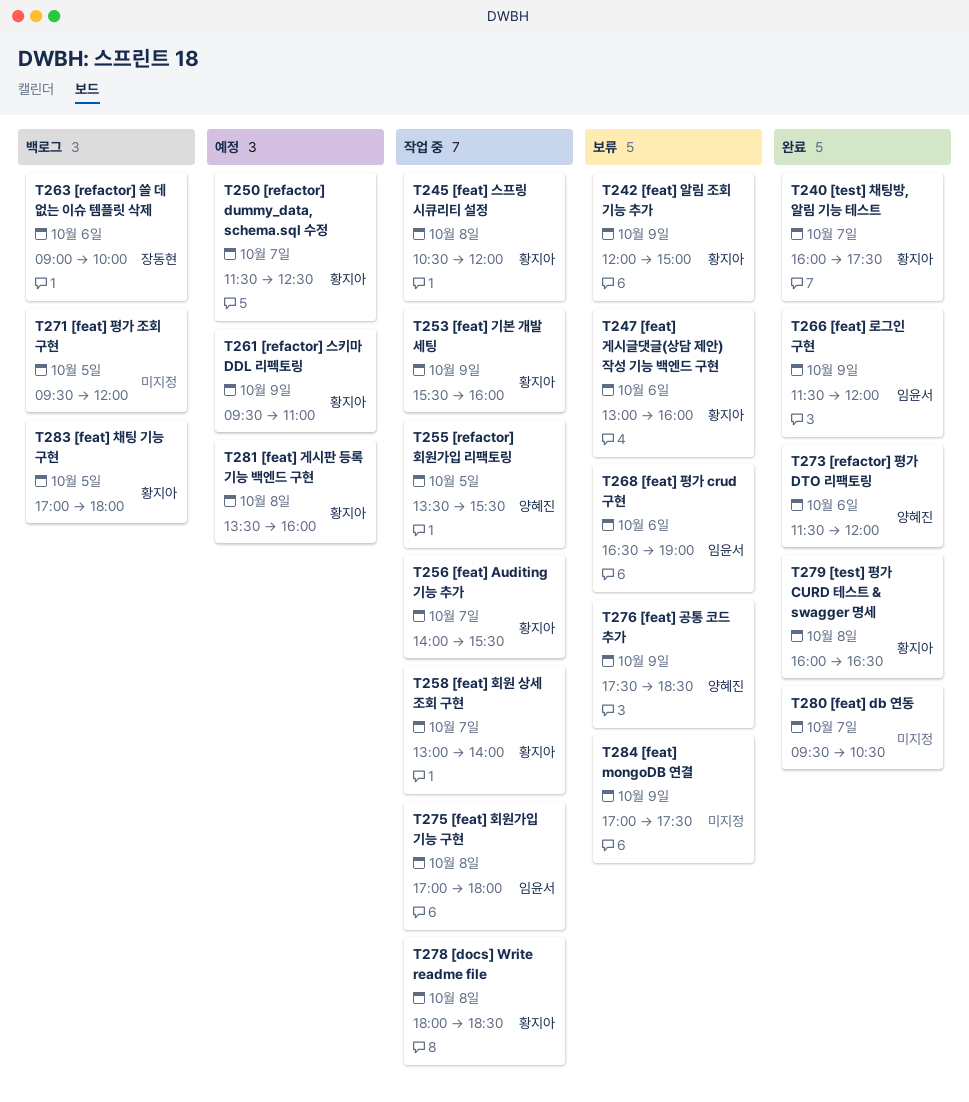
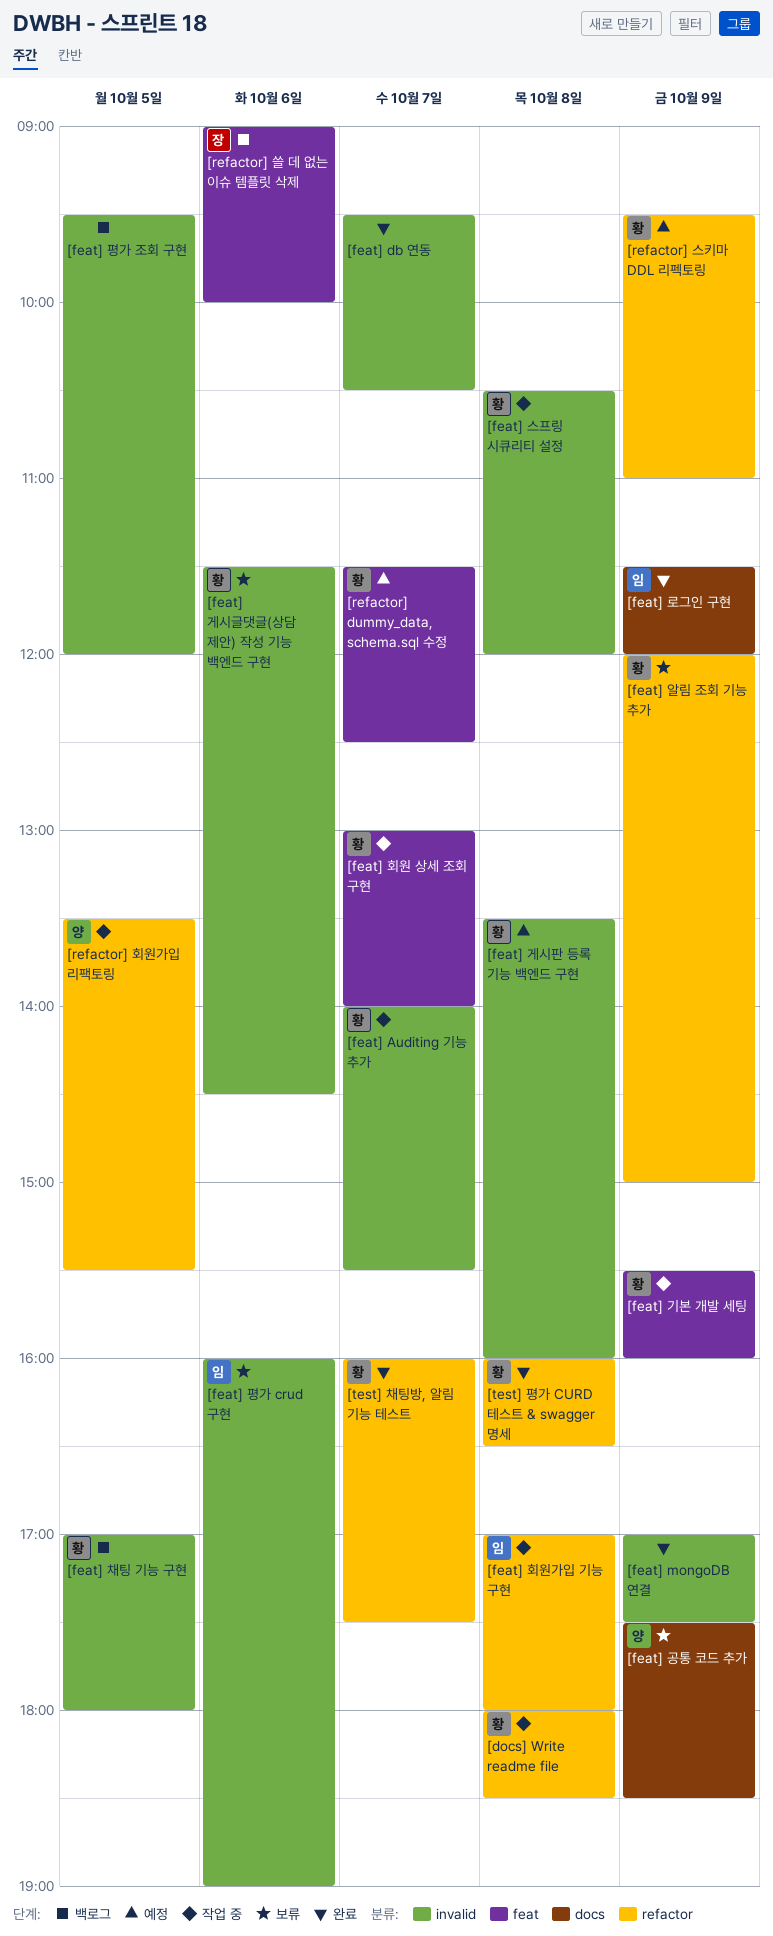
[feat] mongoDB 연결, status: 보류 -> 완료
[feat] 게시글댓글(상담 제안) 작성 기능 백엔드 구현, begins: 13:00 -> 11:30
[feat] 게시글댓글(상담 제안) 작성 기능 백엔드 구현, ends: 16:00 -> 14:30
[feat] 평가 crud 구현, begins: 16:30 -> 16:00
[refactor] 평가 DTO 리팩토링: present -> none

